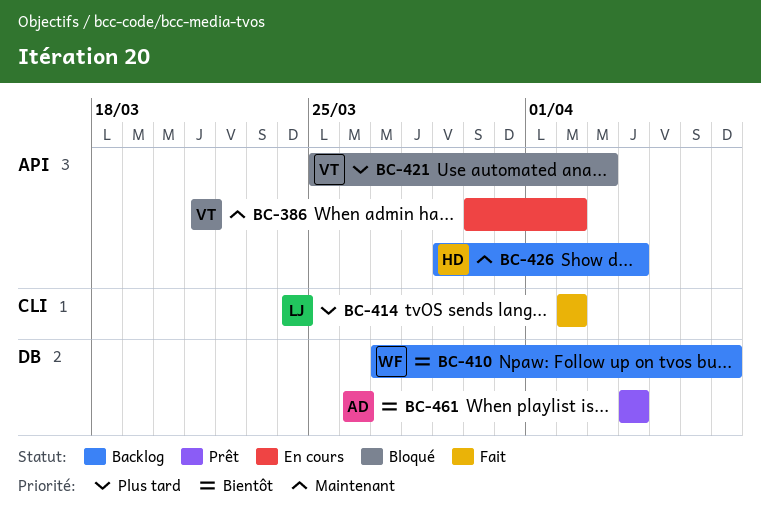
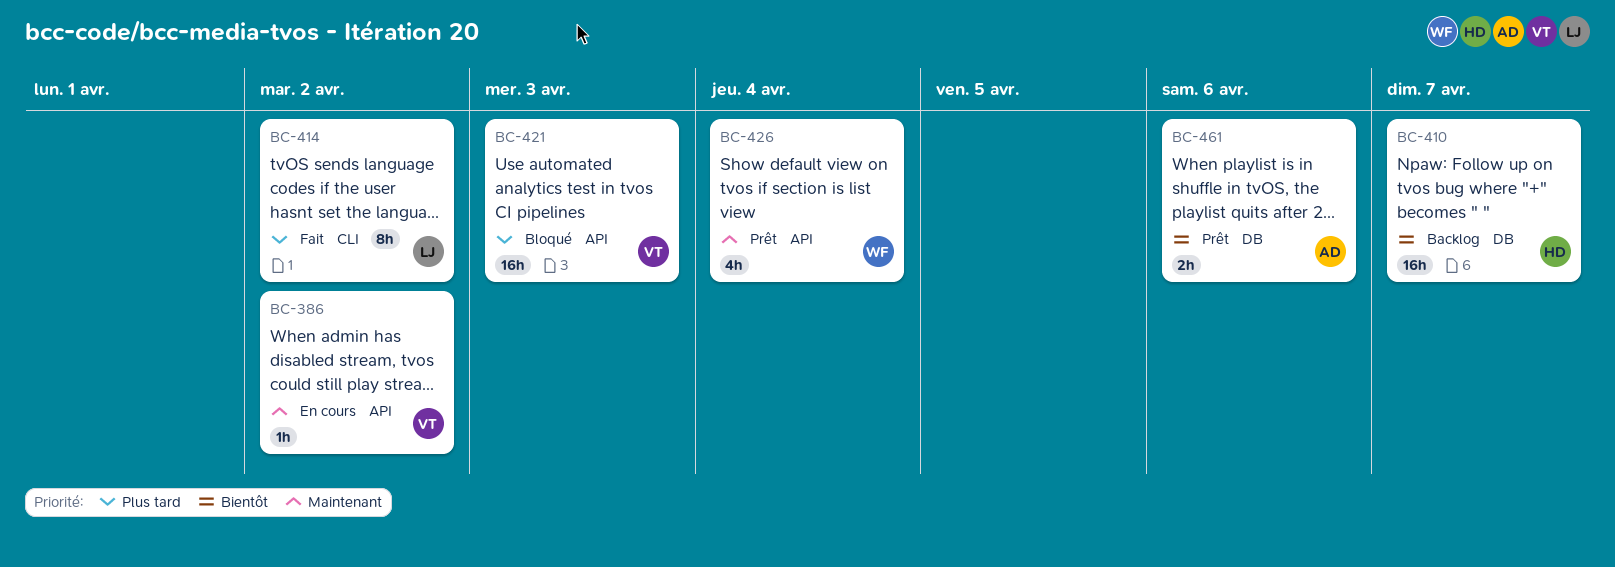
BC-410, owner: WF -> HD
BC-426, status: Backlog -> Prêt
BC-426, owner: HD -> WF
BC-461, due: Apr 4 -> Apr 6

